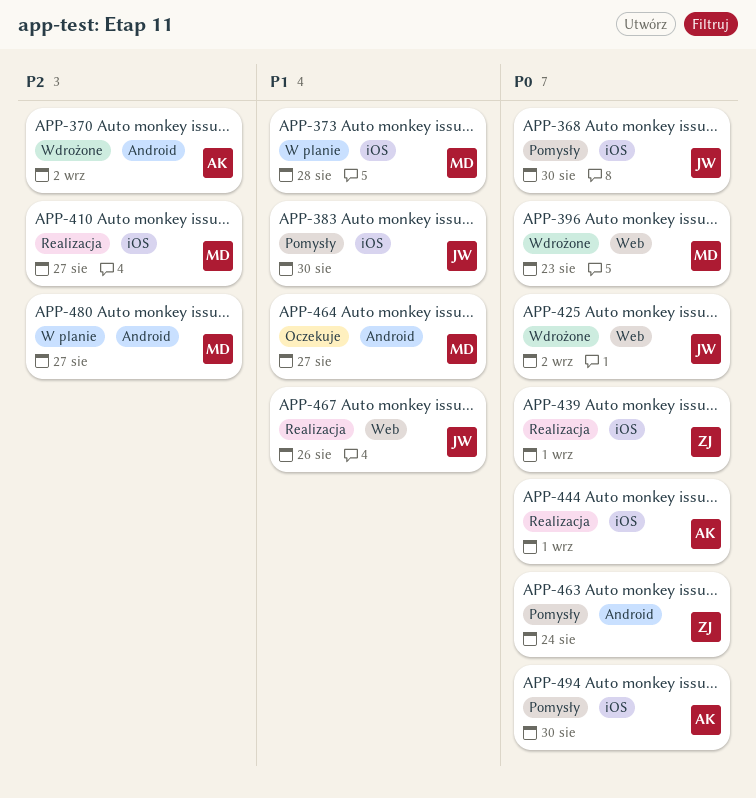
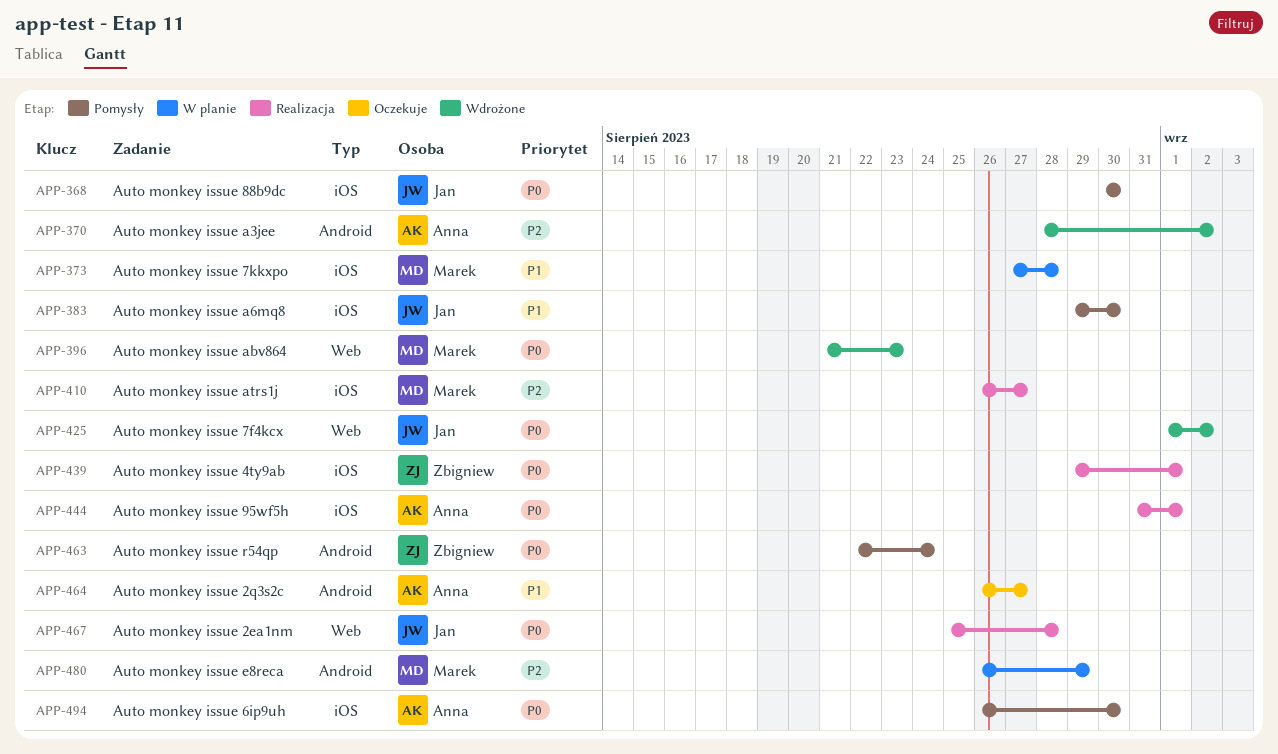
APP-464, owner: Marek -> Anna
APP-467, priority: P1 -> P0
APP-467, due: Aug 26 -> Aug 28
APP-480, due: Aug 27 -> Aug 29

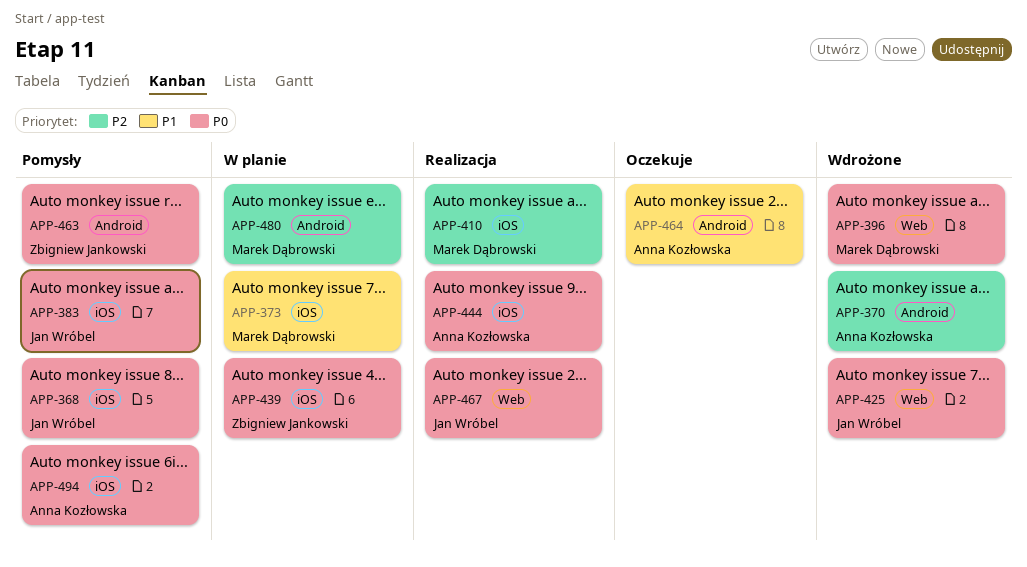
APP-383, priority: P1 -> P0
APP-439, status: Realizacja -> W planie

